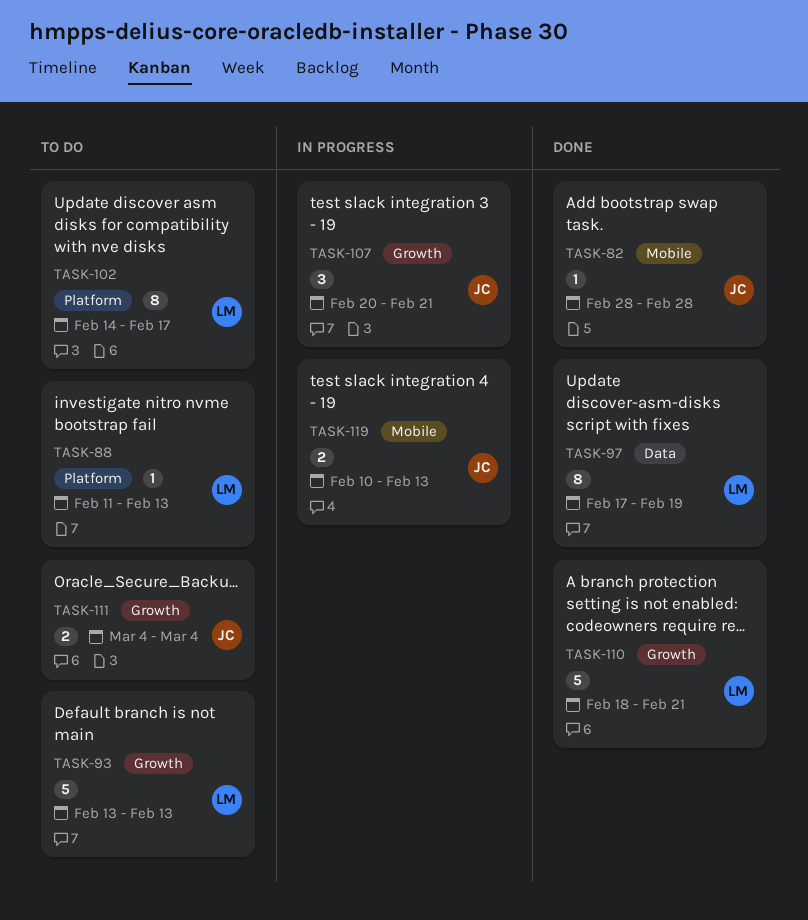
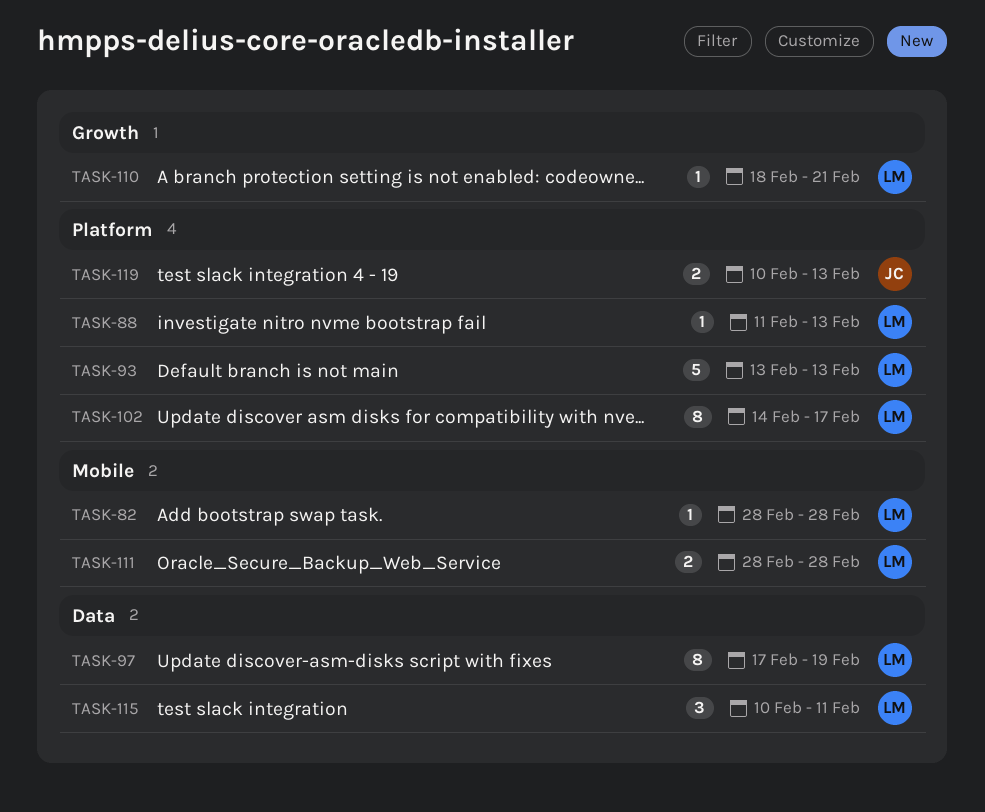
TASK-82, owner: JC -> LM
TASK-93, label: Growth -> Platform
TASK-107: present -> none
TASK-110, estimate: 5 -> 1
TASK-111, owner: JC -> LM
TASK-111, label: Growth -> Mobile
TASK-111, start: Mar 4 -> Feb 28
TASK-111, due: Mar 4 -> Feb 28
TASK-115: none -> present
TASK-119, label: Mobile -> Platform

